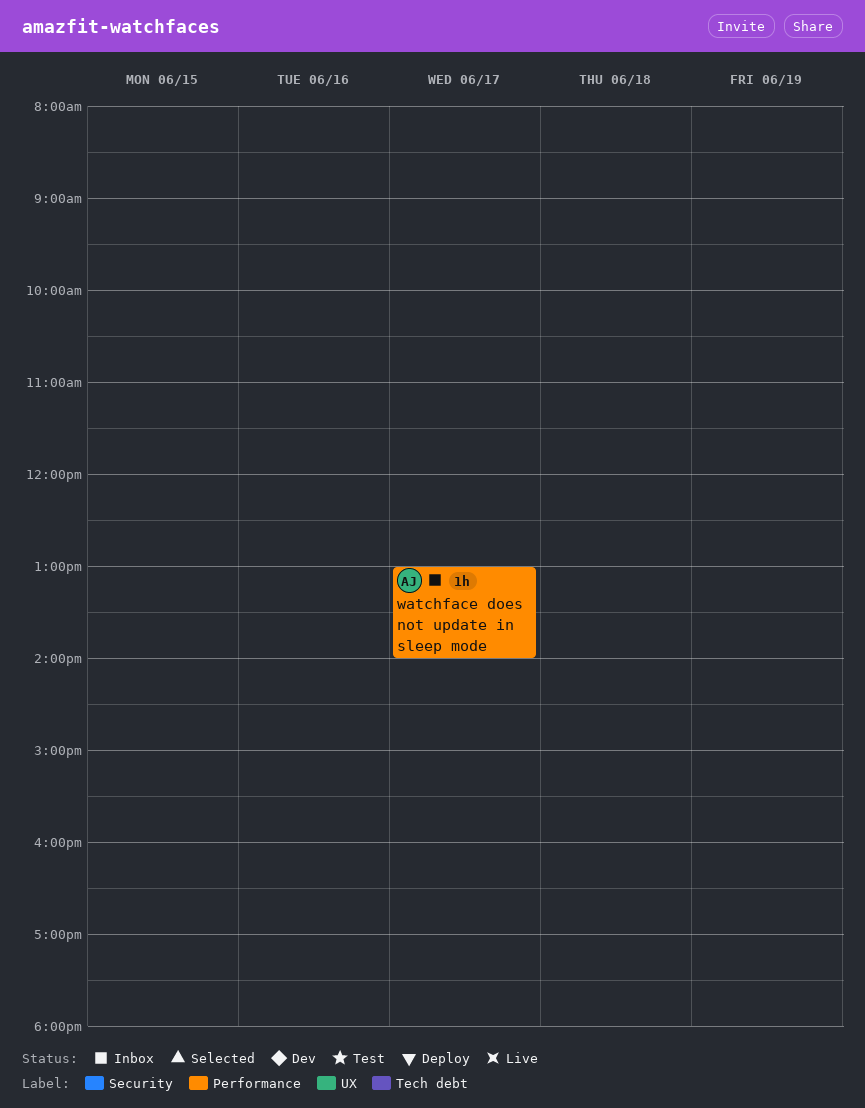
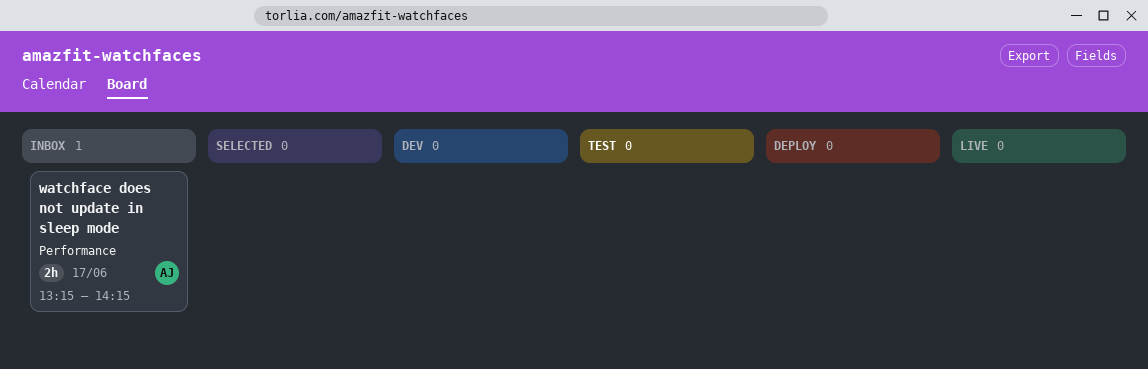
watchface does not update in sleep mode, estimate: 1h -> 2h
watchface does not update in sleep mode, begins: 13:00 -> 13:15
watchface does not update in sleep mode, ends: 14:00 -> 14:15

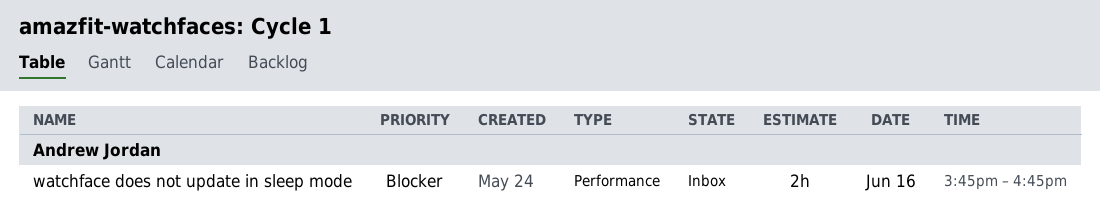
watchface does not update in sleep mode, day: Jun 17 -> Jun 16
watchface does not update in sleep mode, begins: 13:15 -> 15:45
watchface does not update in sleep mode, ends: 14:15 -> 16:45

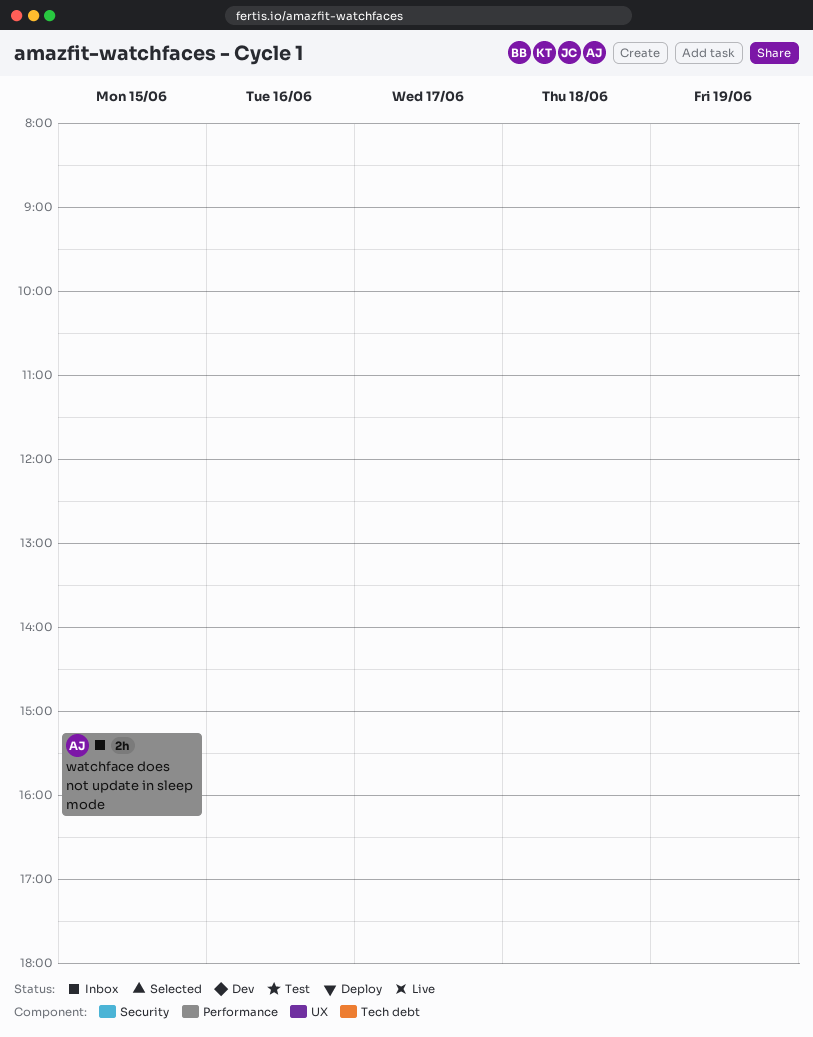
watchface does not update in sleep mode, day: Jun 16 -> Jun 15
watchface does not update in sleep mode, begins: 15:45 -> 15:15
watchface does not update in sleep mode, ends: 16:45 -> 16:15

